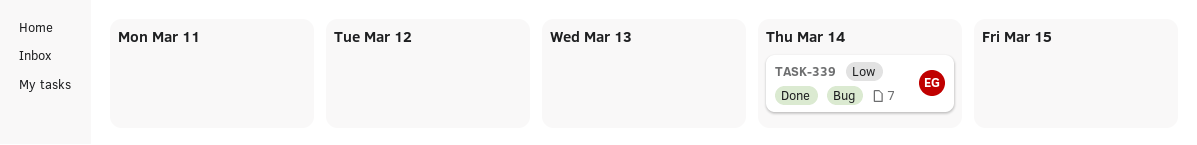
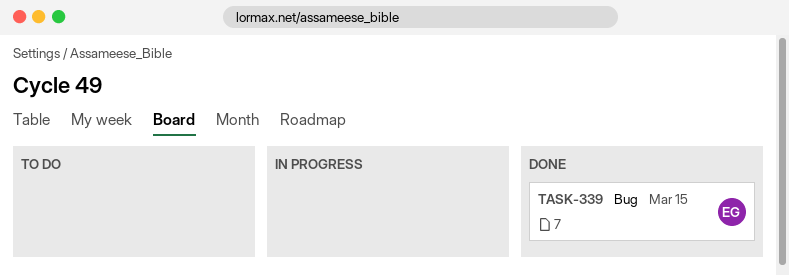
TASK-339, due: Mar 14 -> Mar 15

